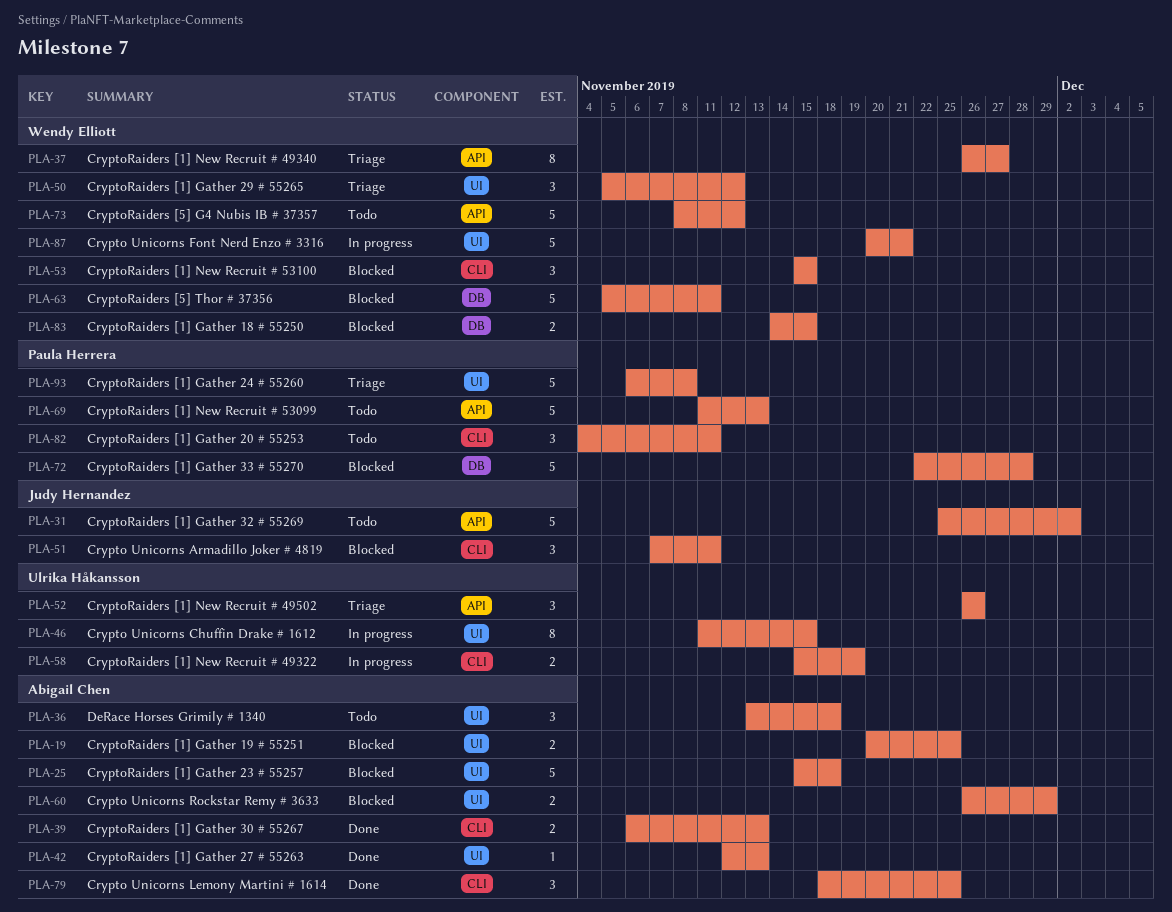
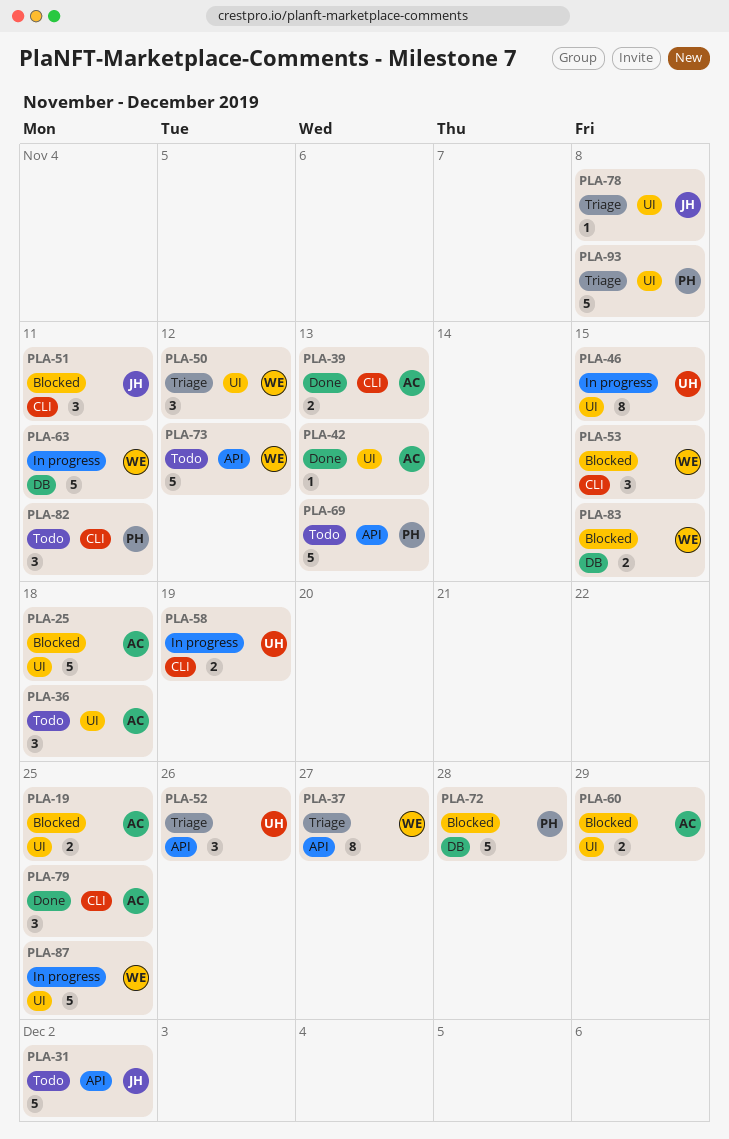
PLA-63, status: Blocked -> In progress
PLA-78: none -> present
PLA-87, due: Nov 21 -> Nov 25

